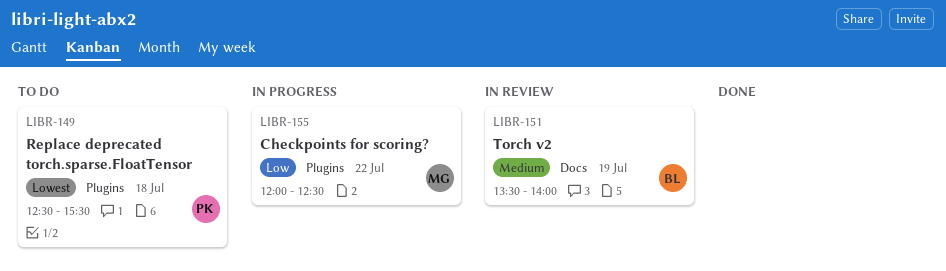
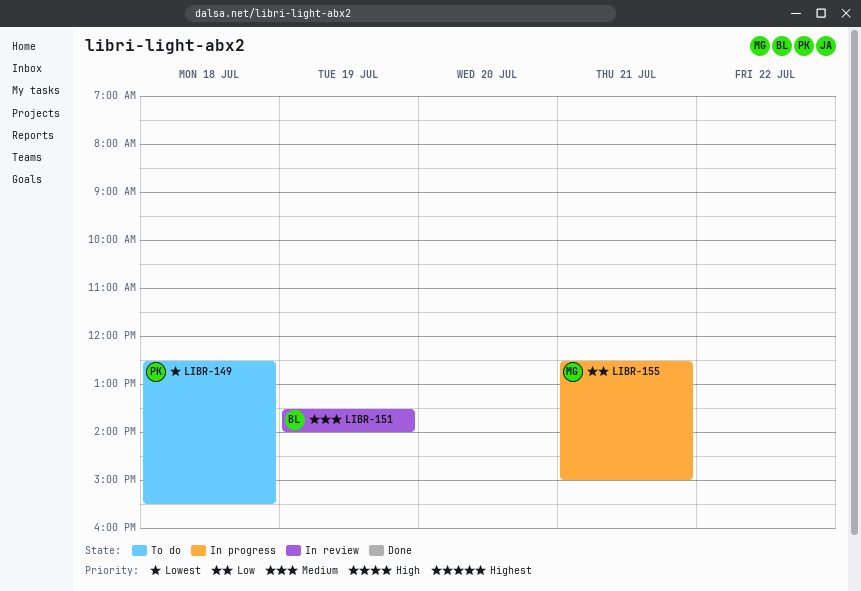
LIBR-155, day: Jul 22 -> Jul 21
LIBR-155, begins: 12:00 -> 12:30
LIBR-155, ends: 12:30 -> 15:00

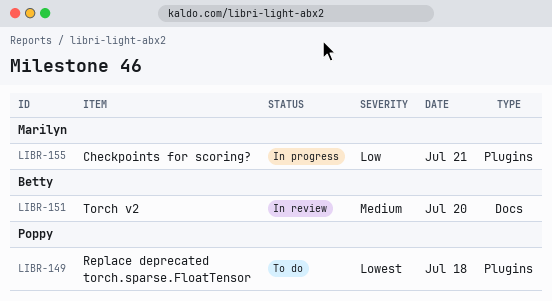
LIBR-151, day: Jul 19 -> Jul 20

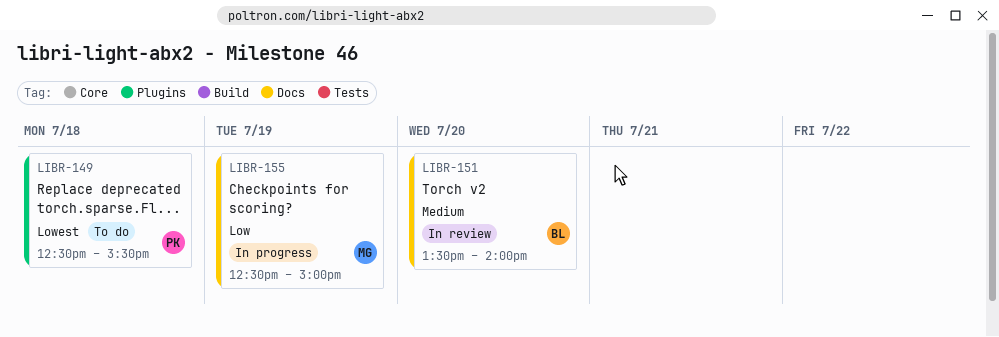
LIBR-155, label: Plugins -> Docs
LIBR-155, day: Jul 21 -> Jul 19

